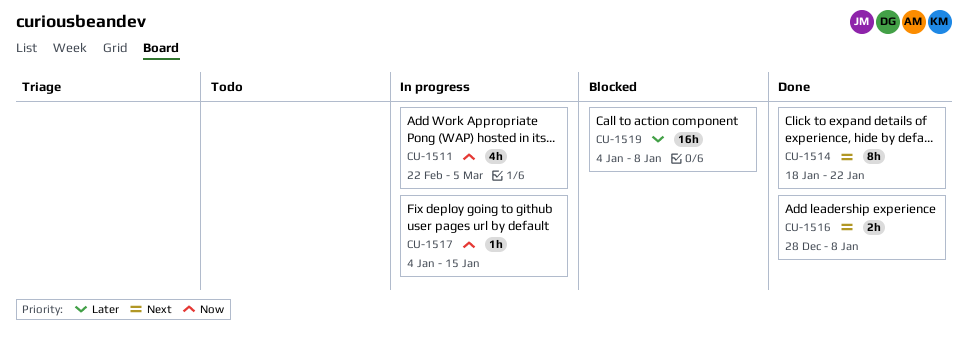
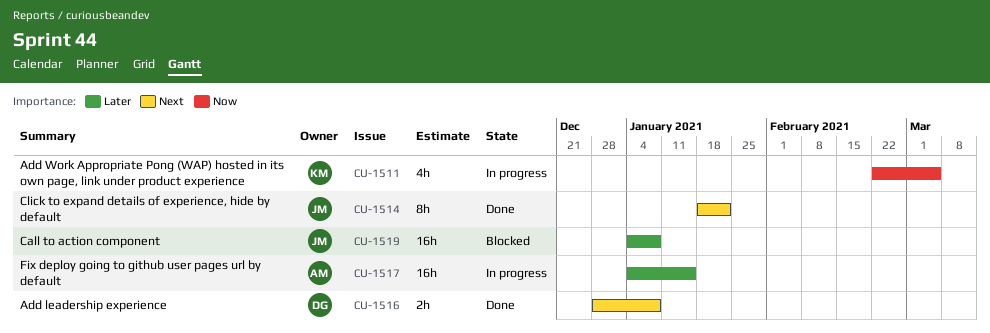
CU-1517, priority: Now -> Later
CU-1517, estimate: 1h -> 16h

